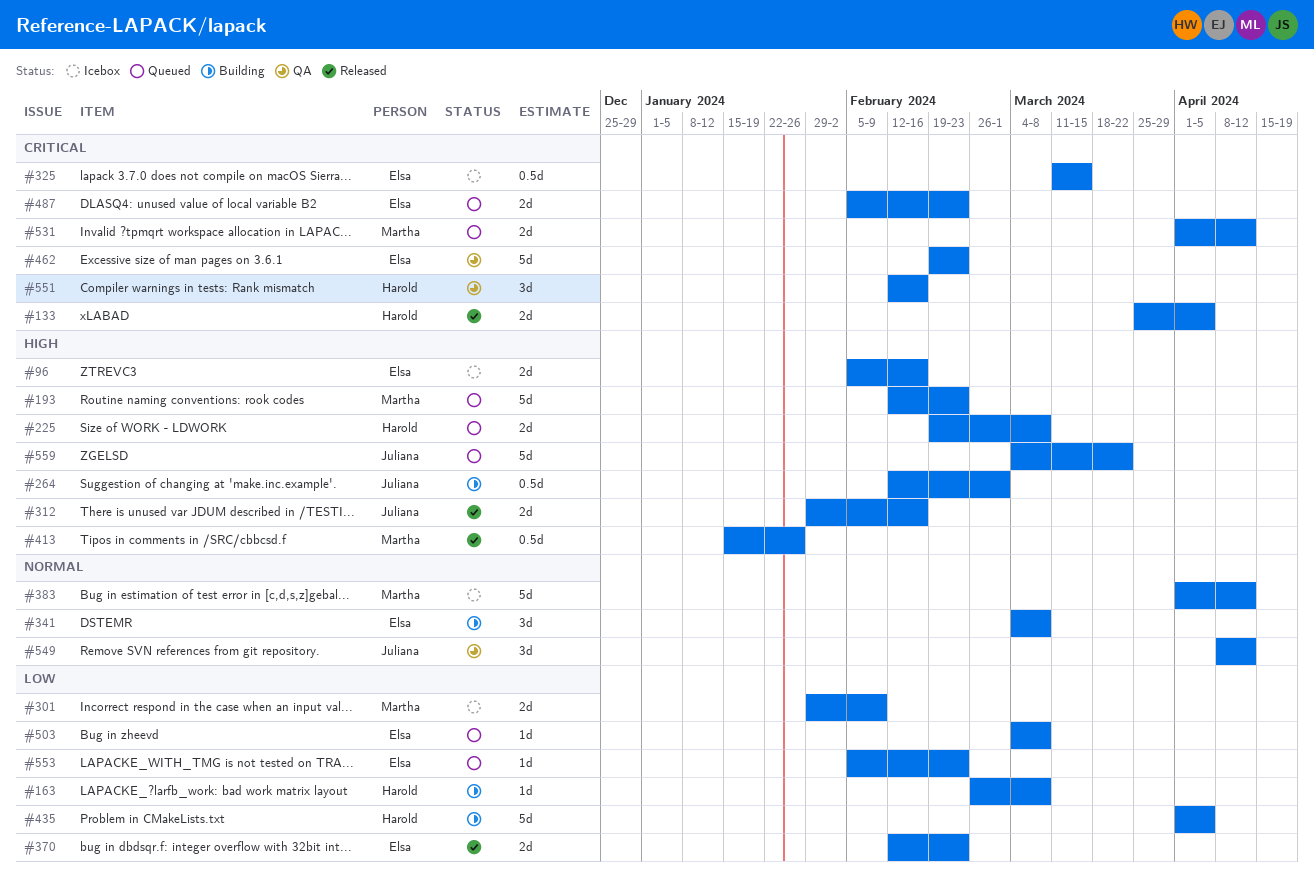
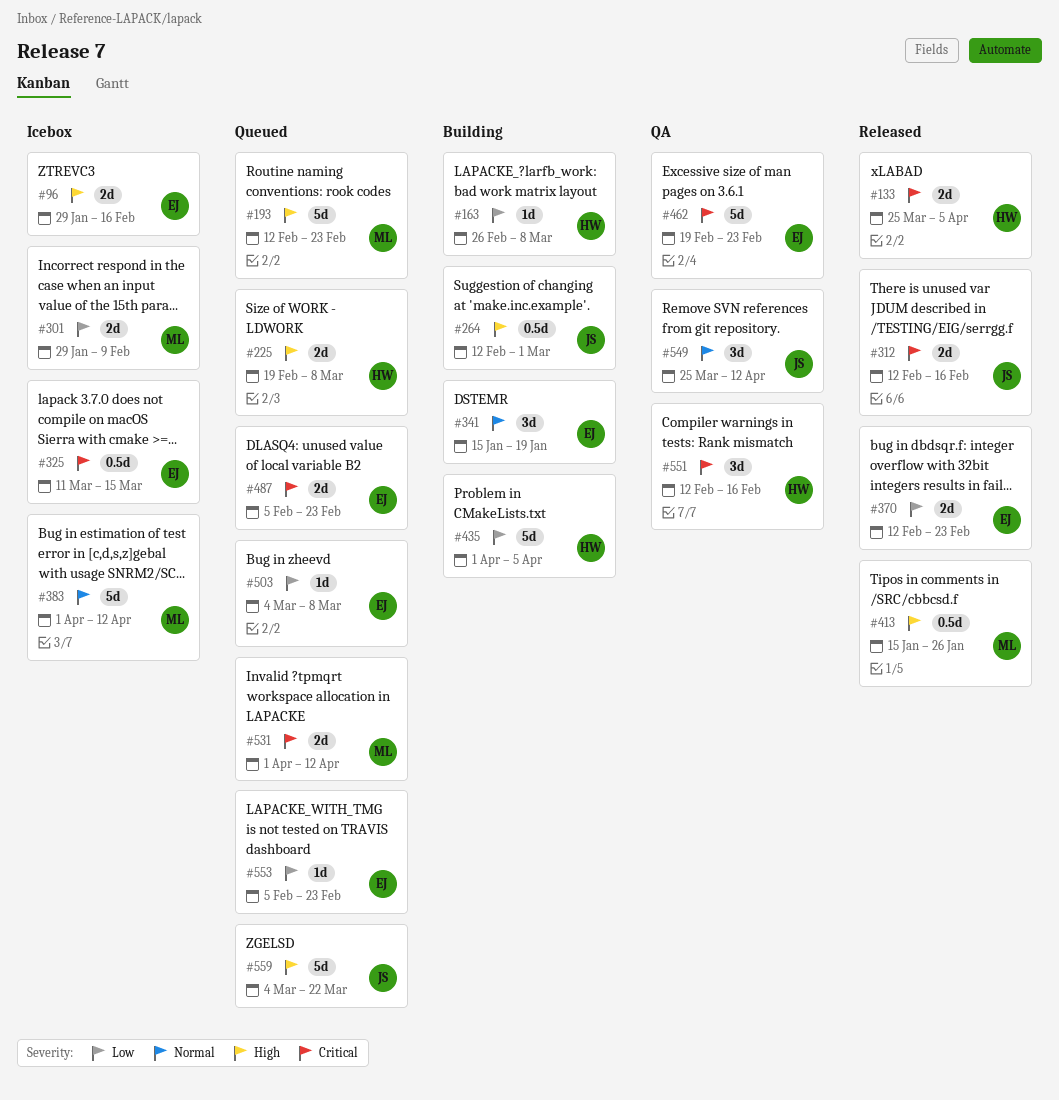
#96, start: Feb 5 -> Jan 29
#312, priority: High -> Critical
#312, start: Jan 29 -> Feb 12
#341, start: Mar 4 -> Jan 15
#341, due: Mar 8 -> Jan 19
#549, start: Apr 8 -> Mar 25

